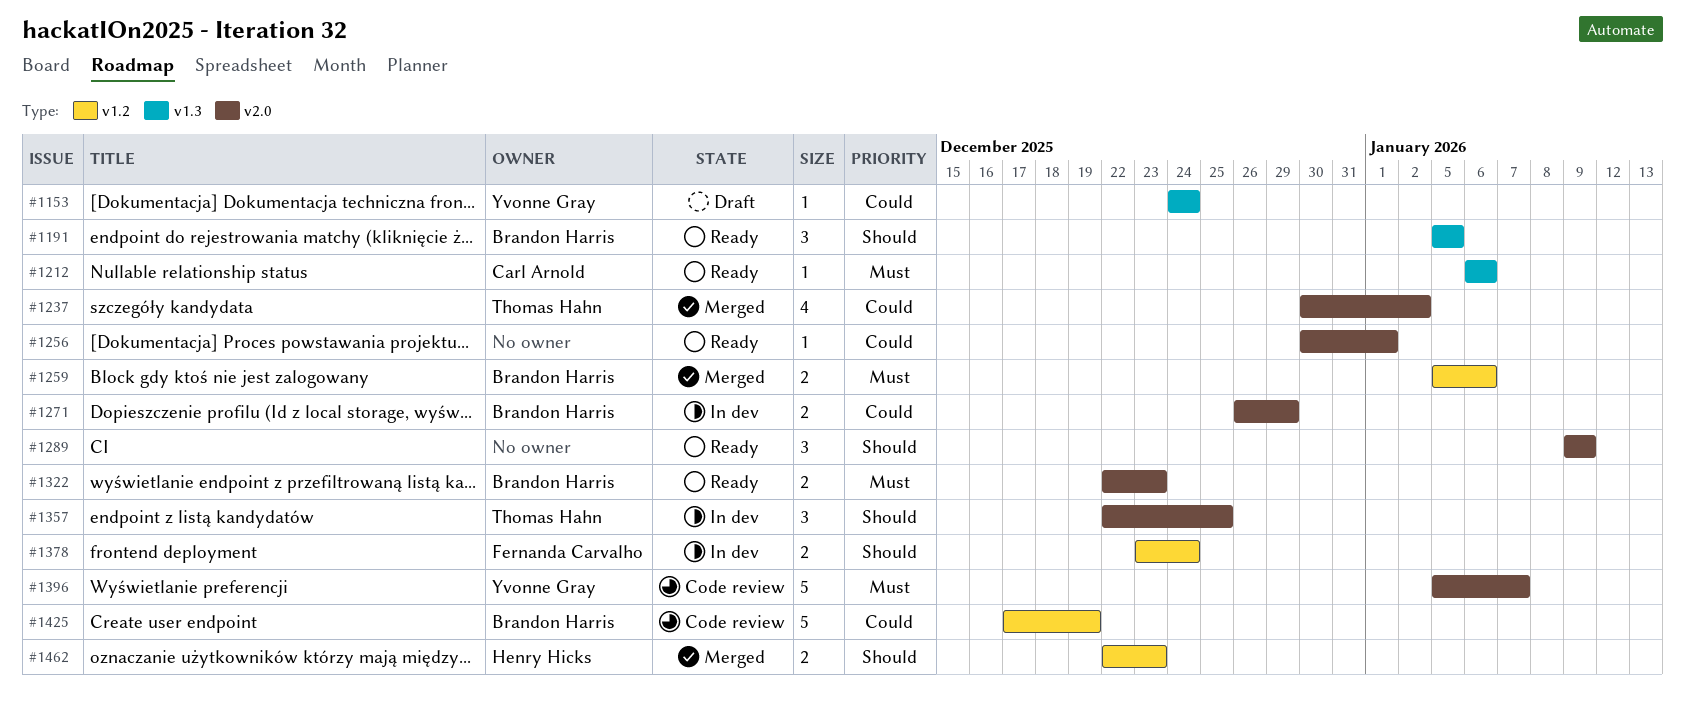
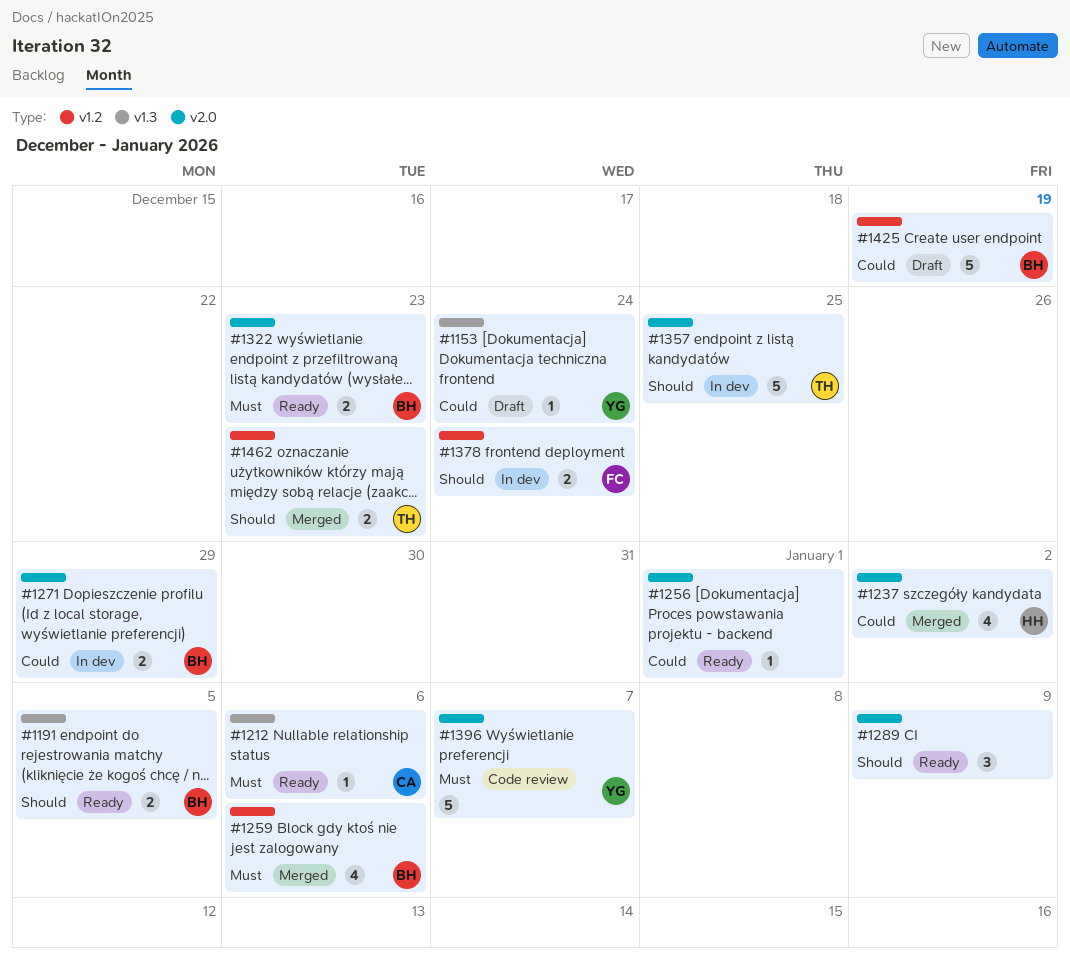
#1191, estimate: 3 -> 2
#1237, owner: Thomas Hahn -> Henry Hicks
#1259, estimate: 2 -> 4
#1357, estimate: 3 -> 5
#1425, status: Code review -> Draft
#1462, owner: Henry Hicks -> Thomas Hahn

